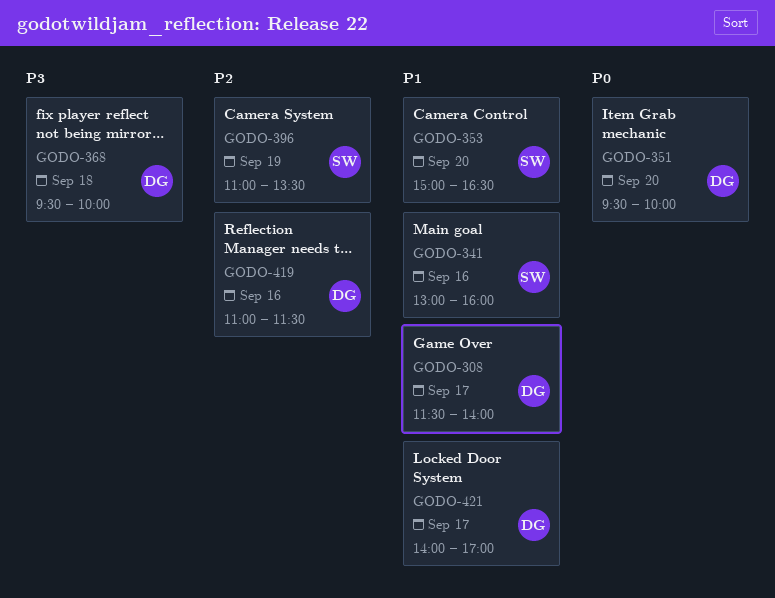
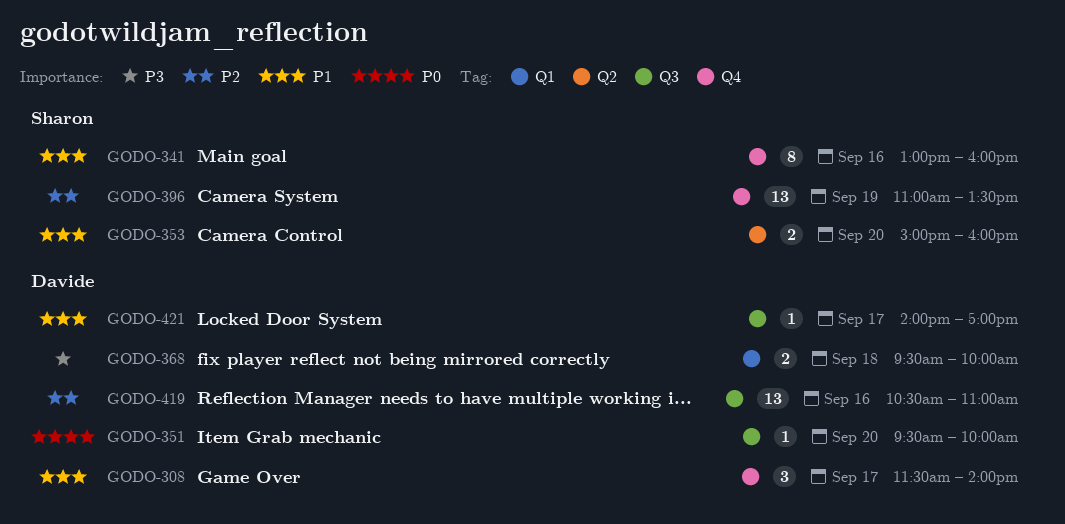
GODO-353, ends: 16:30 -> 16:00
GODO-419, begins: 11:00 -> 10:30
GODO-419, ends: 11:30 -> 11:00

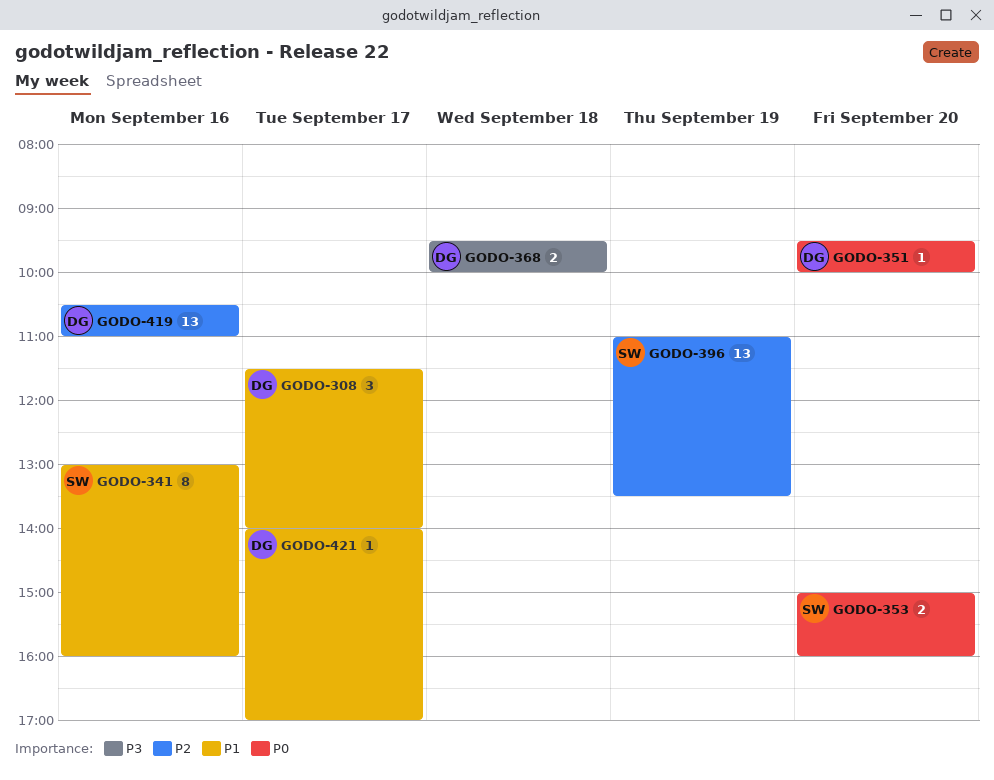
GODO-353, priority: P1 -> P0

